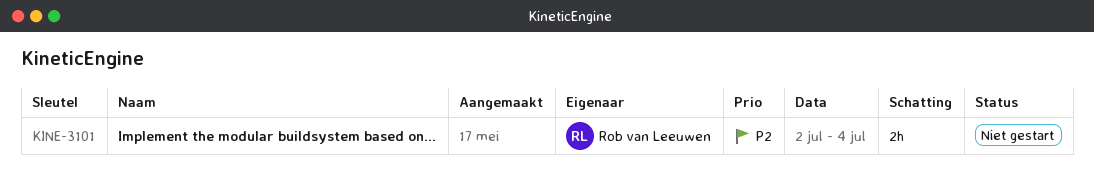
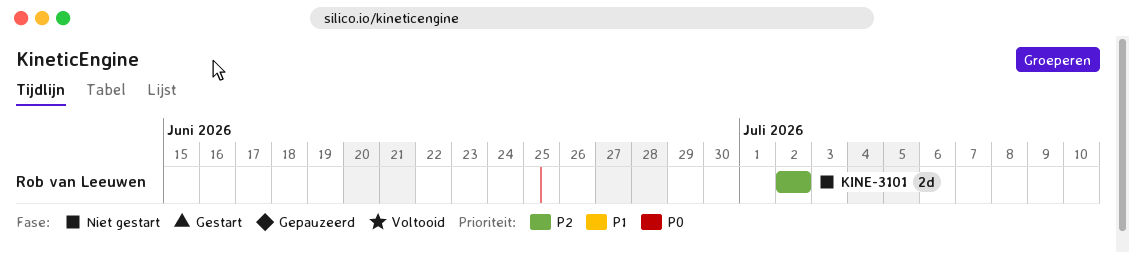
KINE-3101, estimate: 2h -> 2d
KINE-3101, due: Jul 4 -> Jul 2

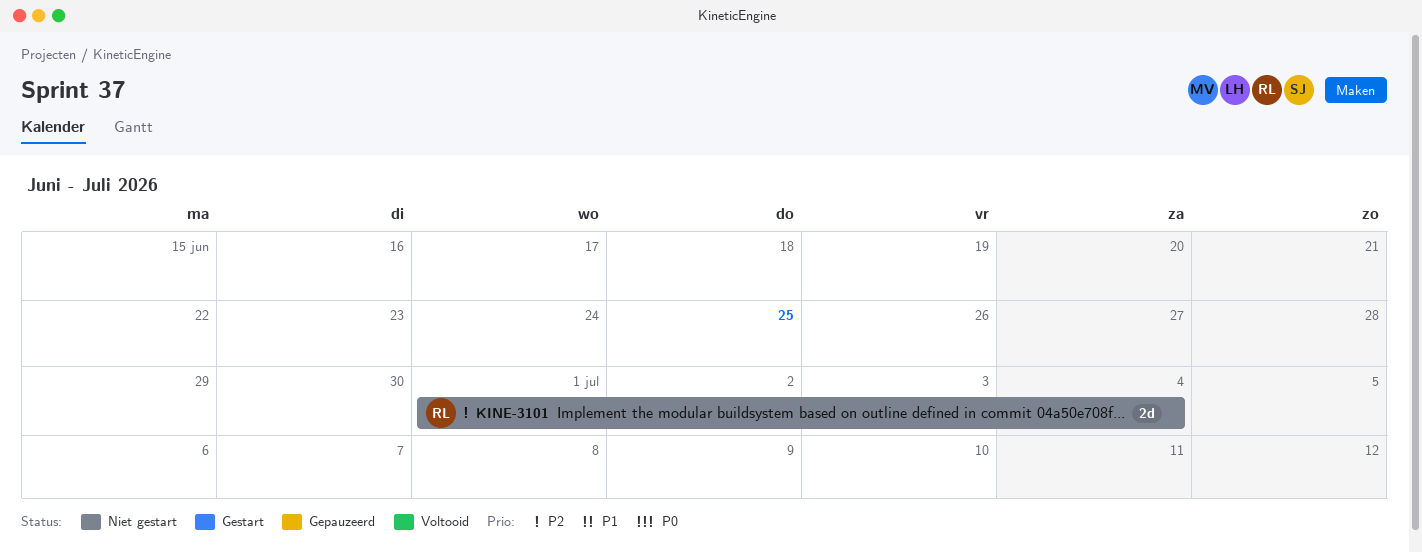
KINE-3101, start: Jul 2 -> Jul 1
KINE-3101, due: Jul 2 -> Jul 4

